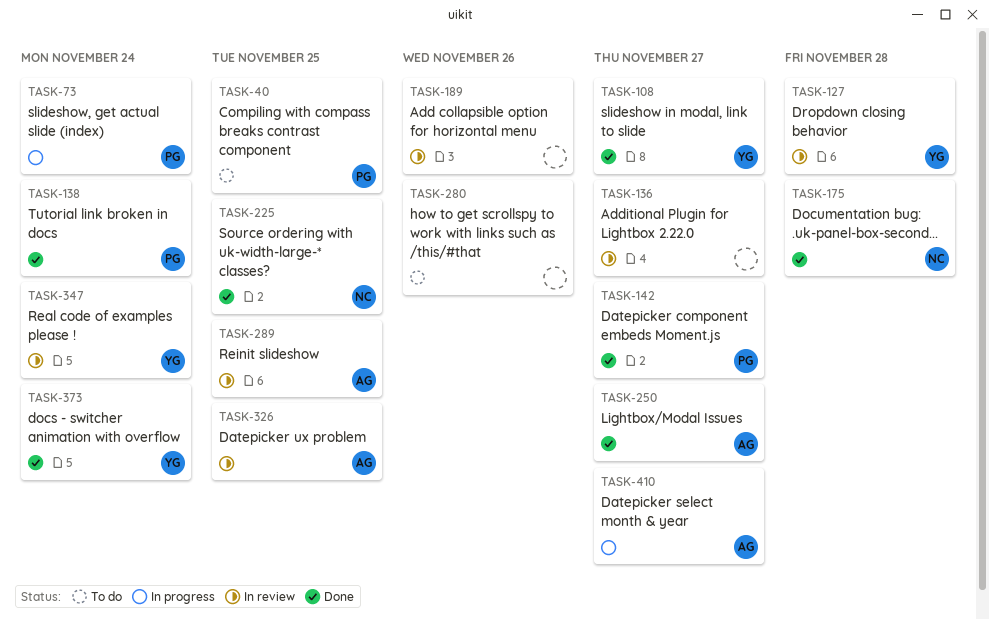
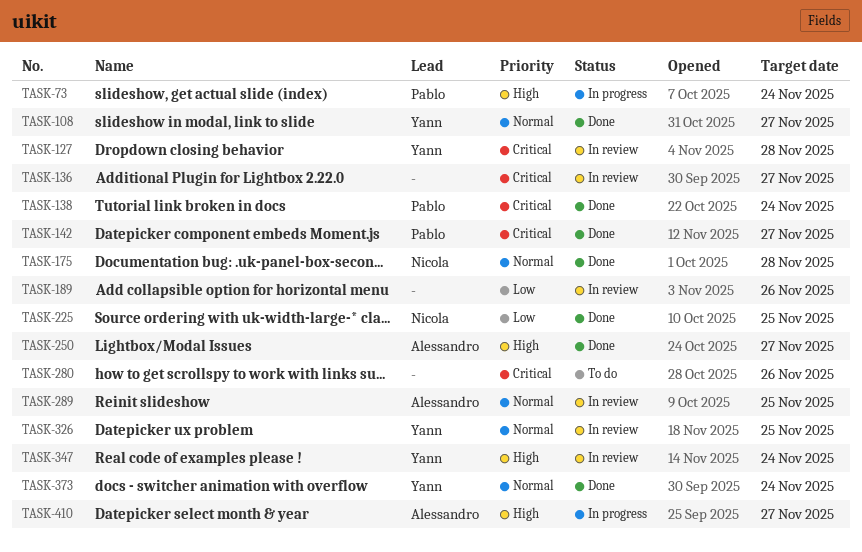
TASK-40: present -> none
TASK-326, owner: Alessandro -> Yann

